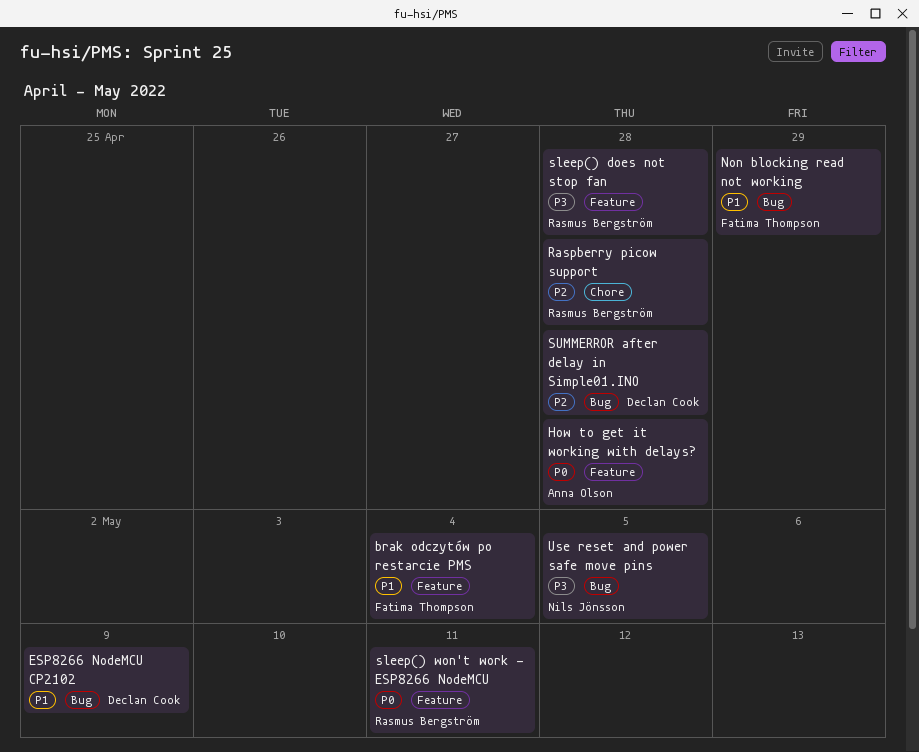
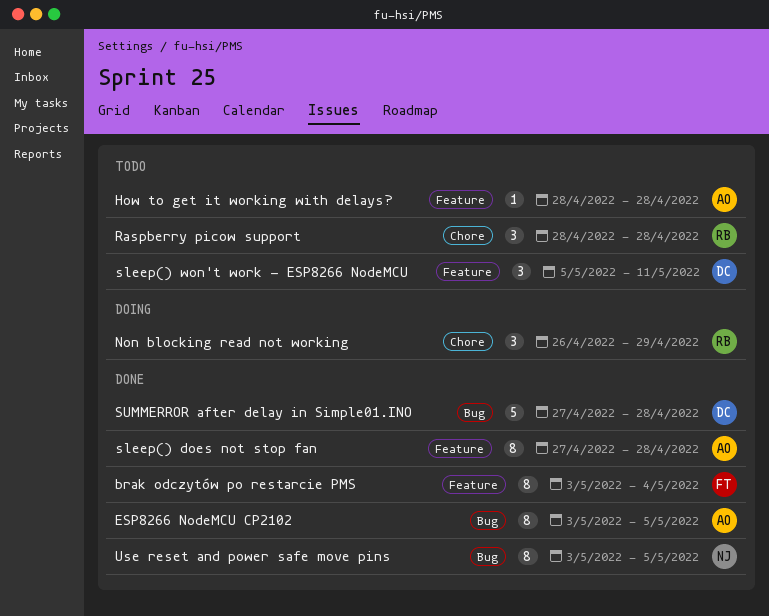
ESP8266 NodeMCU CP2102, owner: Declan Cook -> Anna Olson
ESP8266 NodeMCU CP2102, due: May 9 -> May 5
Non blocking read not working, owner: Fatima Thompson -> Rasmus Bergström
Non blocking read not working, label: Bug -> Chore
sleep() does not stop fan, owner: Rasmus Bergström -> Anna Olson
sleep() won't work - ESP8266 NodeMCU, owner: Rasmus Bergström -> Declan Cook

